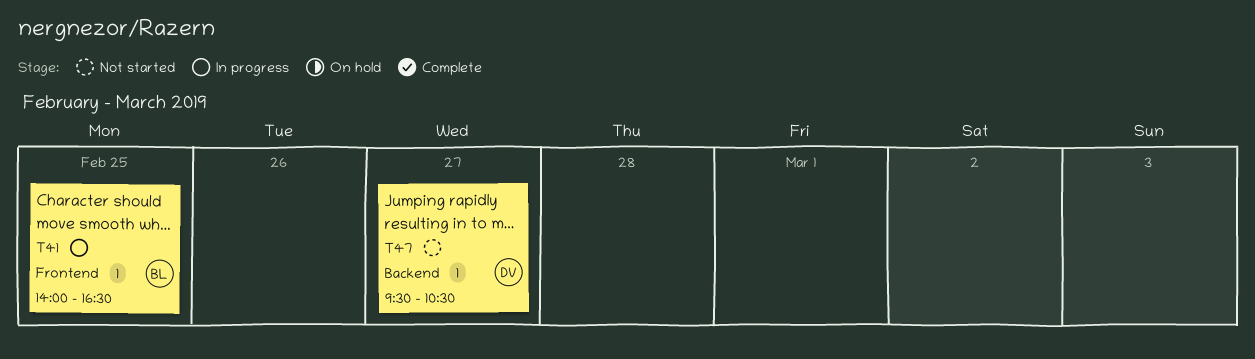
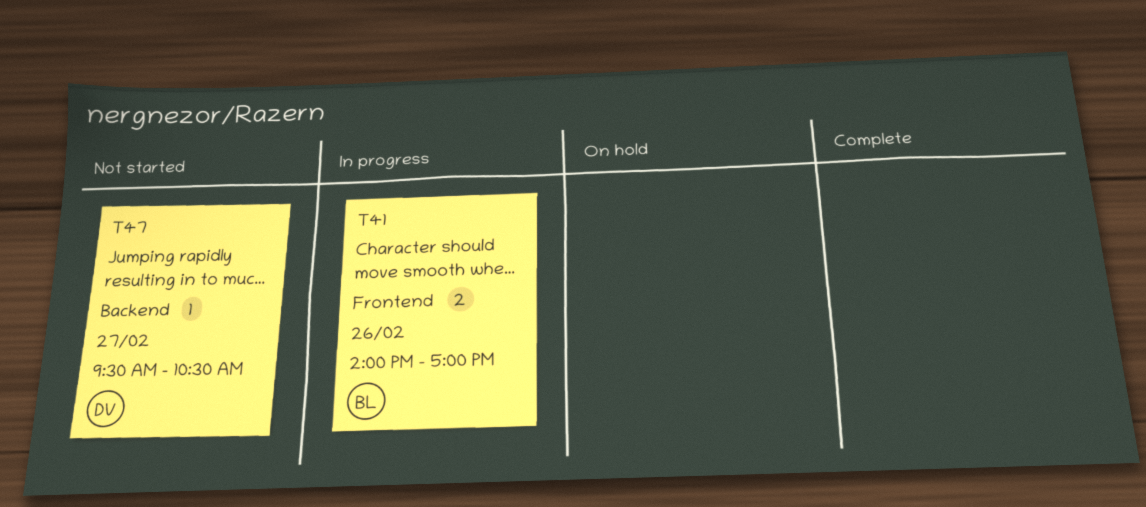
T41, estimate: 1 -> 2
T41, day: Feb 25 -> Feb 26
T41, ends: 16:30 -> 17:00

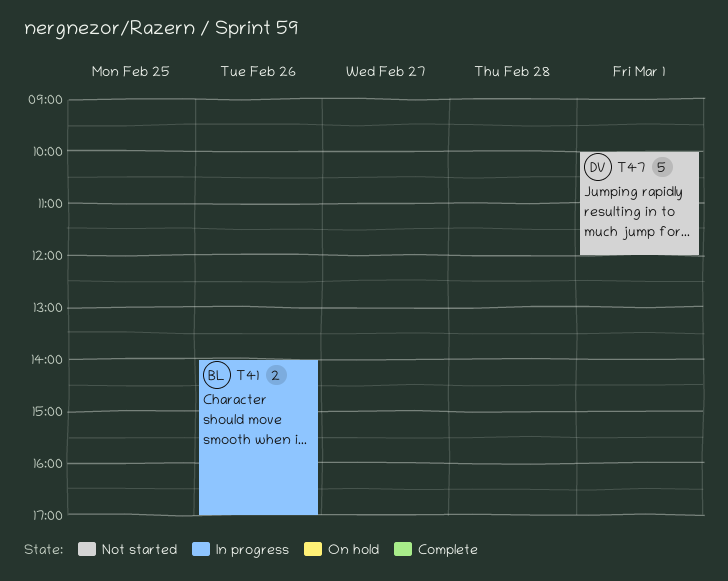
T47, estimate: 1 -> 5
T47, day: Feb 27 -> Mar 1
T47, begins: 09:30 -> 10:00
T47, ends: 10:30 -> 12:00

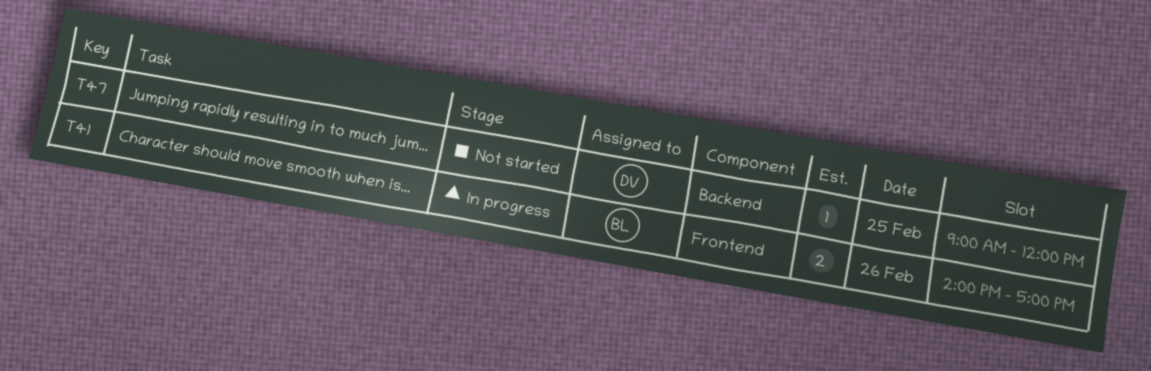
T47, estimate: 5 -> 1
T47, day: Mar 1 -> Feb 25
T47, begins: 10:00 -> 09:00

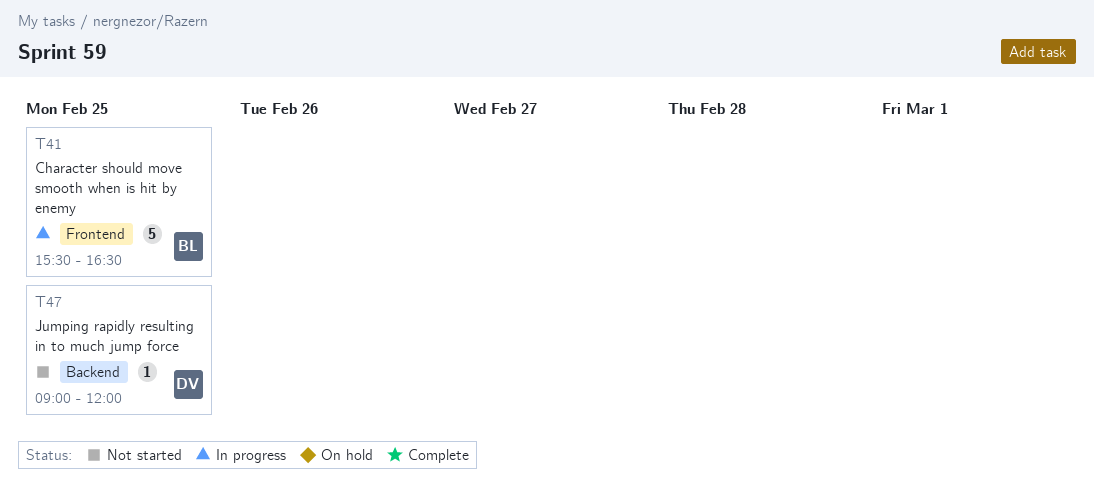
T41, estimate: 2 -> 5
T41, day: Feb 26 -> Feb 25
T41, begins: 14:00 -> 15:30
T41, ends: 17:00 -> 16:30

